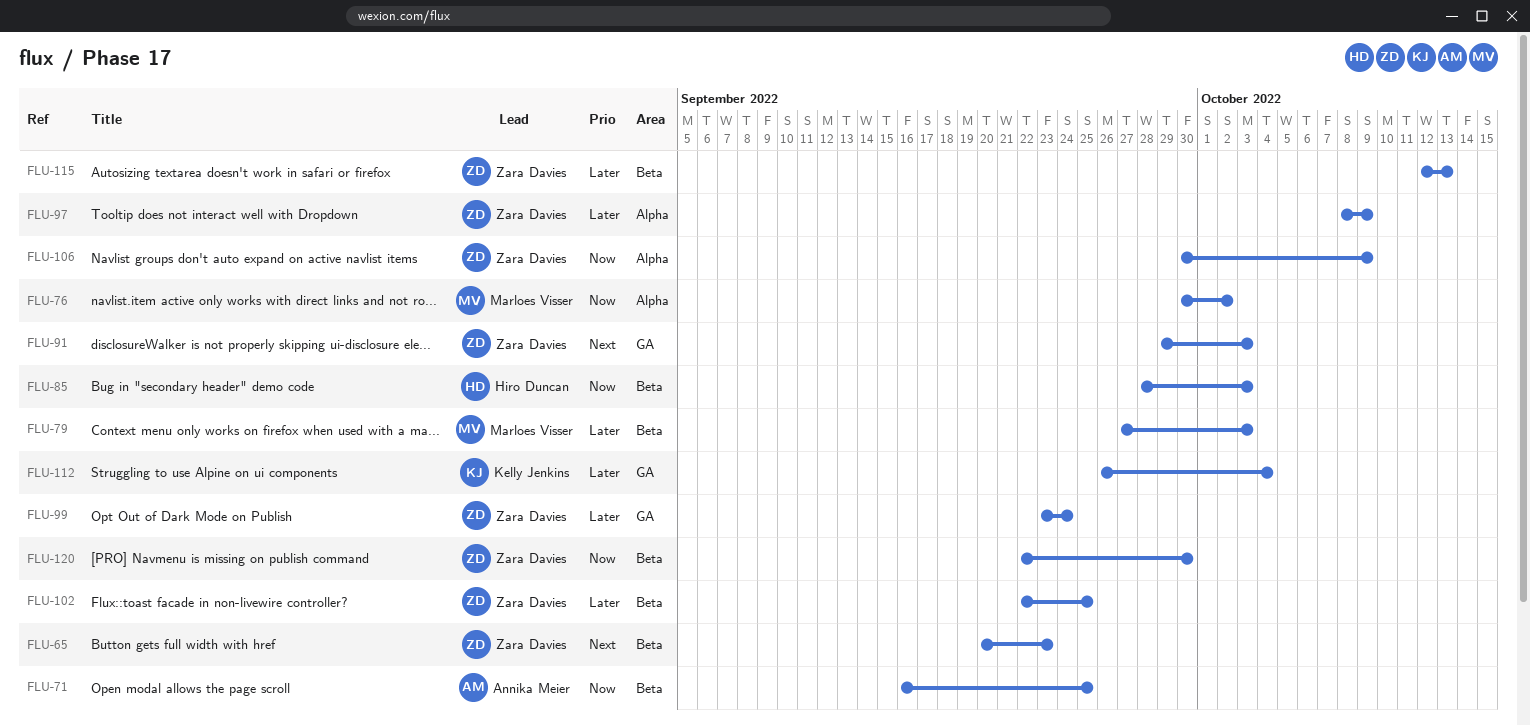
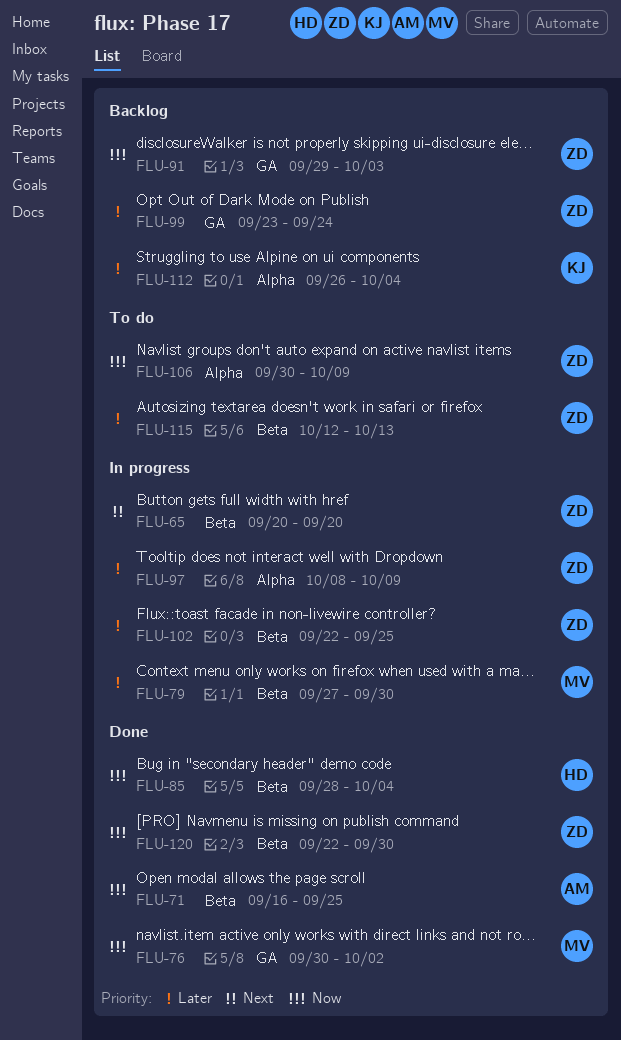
FLU-65, due: Sep 23 -> Sep 20
FLU-76, label: Alpha -> GA
FLU-79, due: Oct 3 -> Sep 30
FLU-85, due: Oct 3 -> Oct 4
FLU-91, priority: Next -> Now
FLU-112, label: GA -> Alpha

